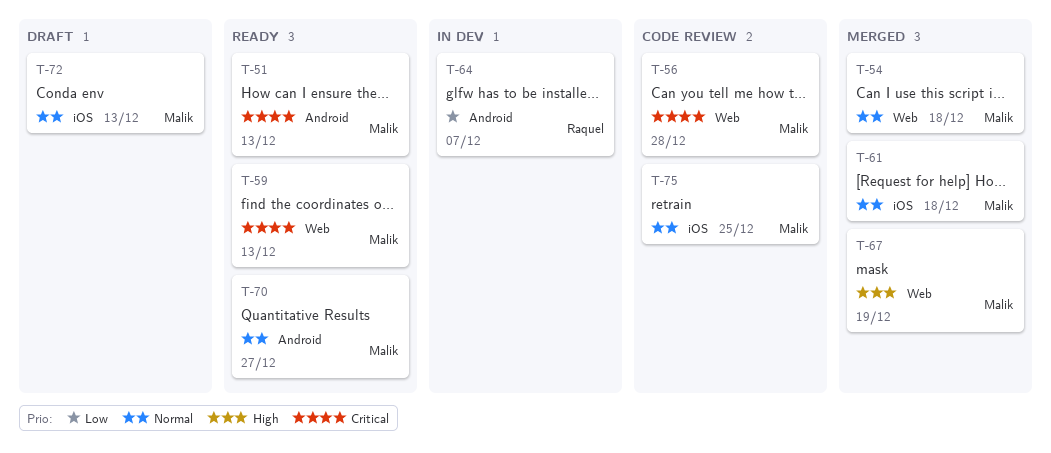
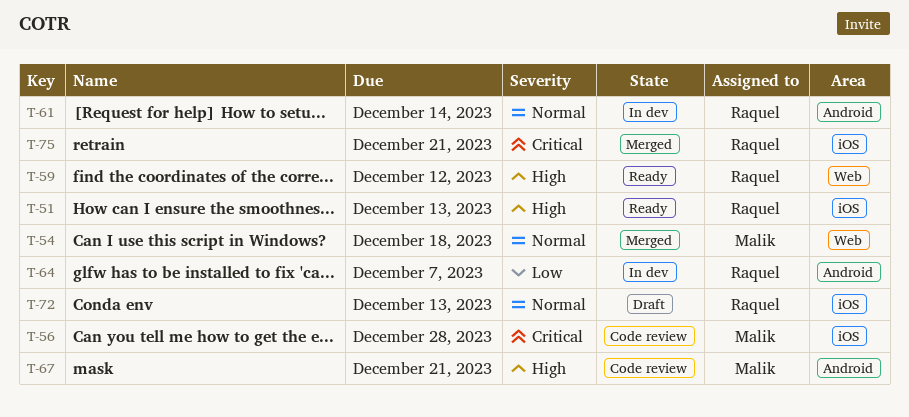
T-51, owner: Malik -> Raquel
T-51, priority: Critical -> High
T-51, label: Android -> iOS
T-56, label: Web -> iOS
T-59, owner: Malik -> Raquel
T-59, priority: Critical -> High
T-59, due: Dec 13 -> Dec 12
T-61, status: Merged -> In dev
T-61, owner: Malik -> Raquel
T-61, label: iOS -> Android
T-61, due: Dec 18 -> Dec 14
T-67, status: Merged -> Code review
T-67, label: Web -> Android
T-67, due: Dec 19 -> Dec 21
T-70: present -> none
T-72, owner: Malik -> Raquel
T-75, status: Code review -> Merged
T-75, owner: Malik -> Raquel
T-75, priority: Normal -> Critical
T-75, due: Dec 25 -> Dec 21

